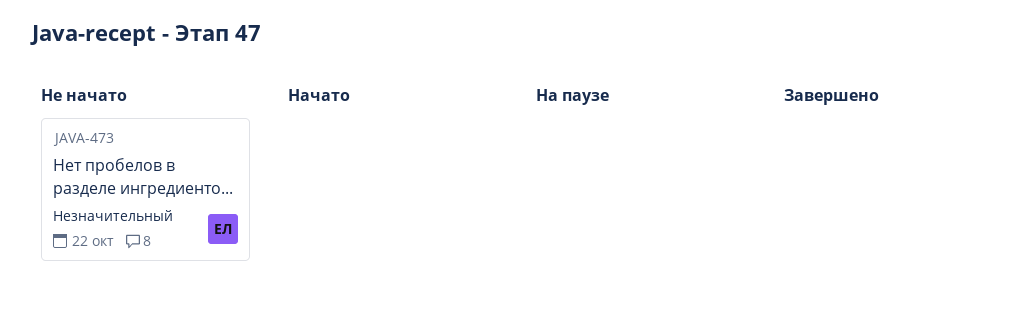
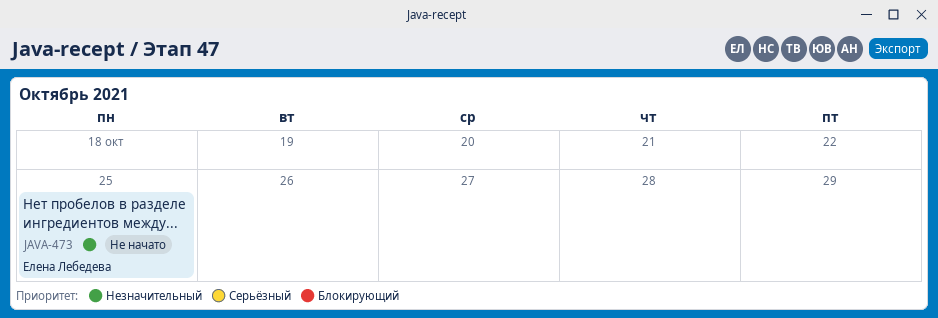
JAVA-473, due: Oct 22 -> Oct 25

